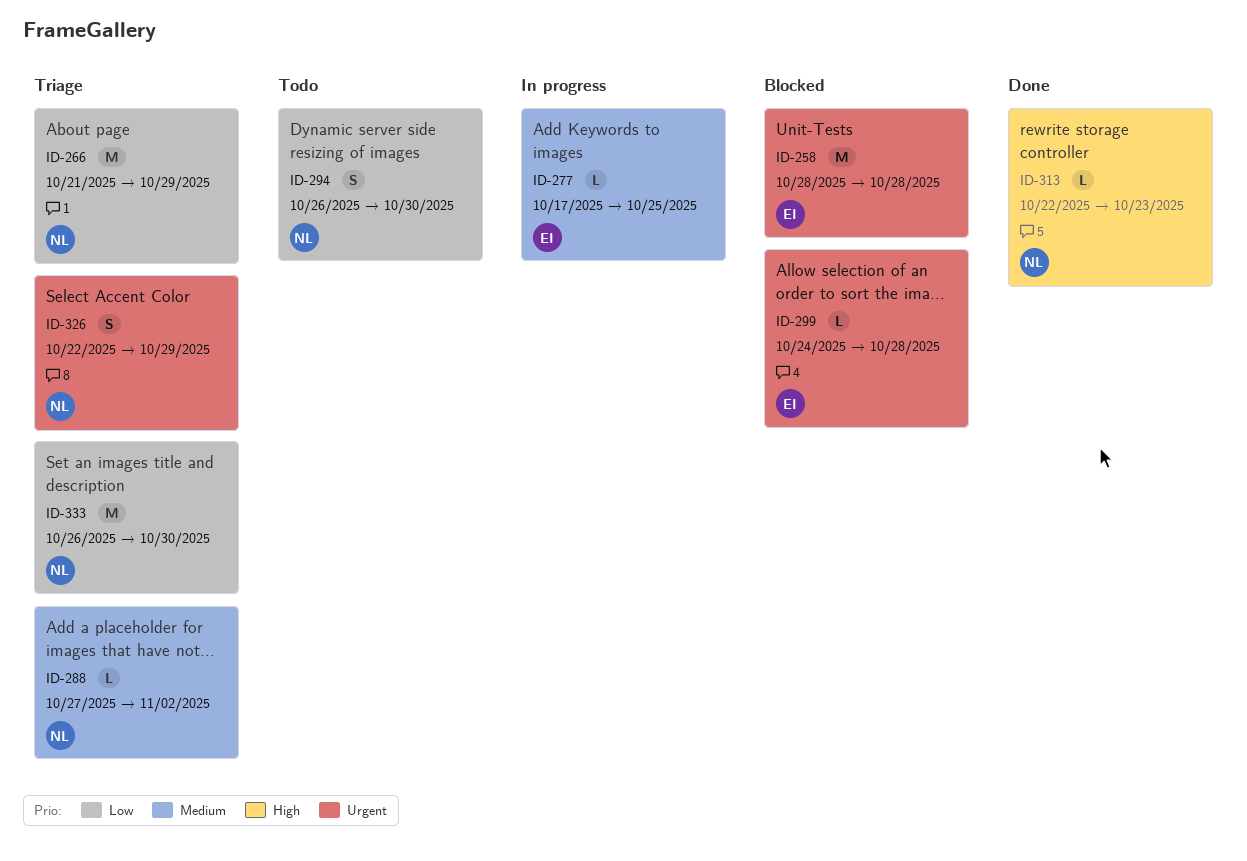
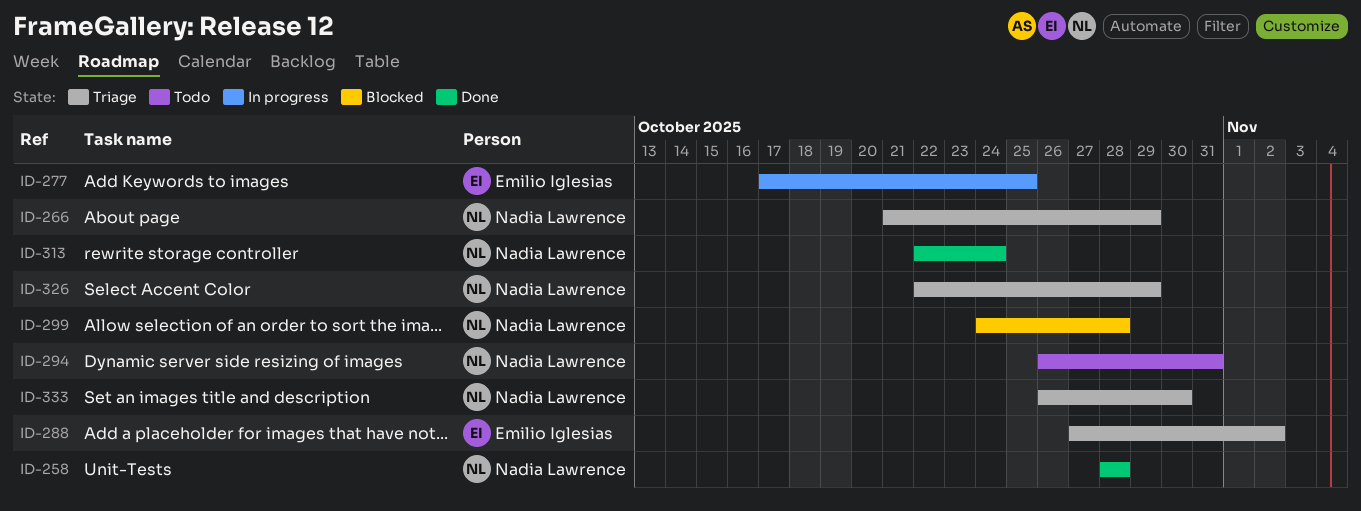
ID-258, status: Blocked -> Done
ID-258, owner: Emilio Iglesias -> Nadia Lawrence
ID-288, owner: Nadia Lawrence -> Emilio Iglesias
ID-294, due: Oct 30 -> Oct 31
ID-299, owner: Emilio Iglesias -> Nadia Lawrence
ID-313, due: Oct 23 -> Oct 24

